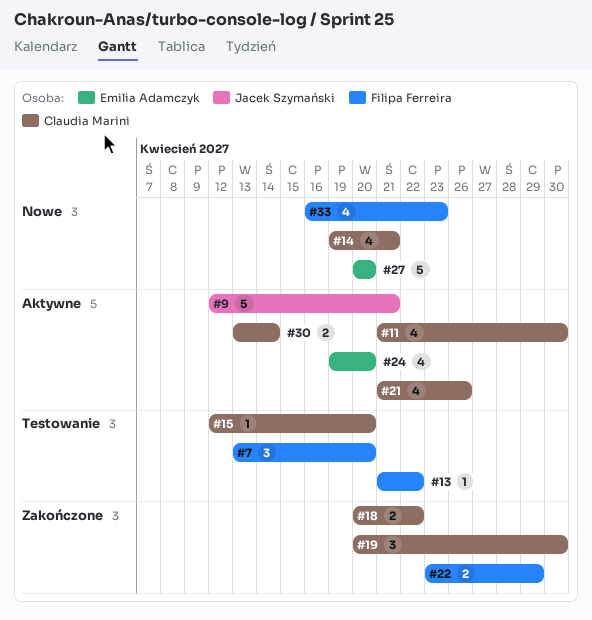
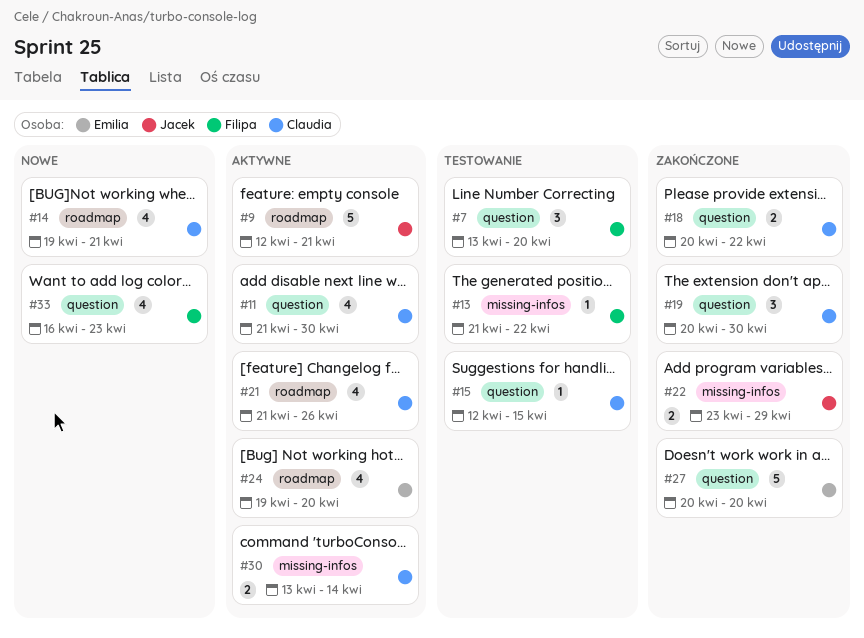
#15, due: Apr 20 -> Apr 15
#22, owner: Filipa Ferreira -> Jacek Szymański
#27, status: Nowe -> Zakończone

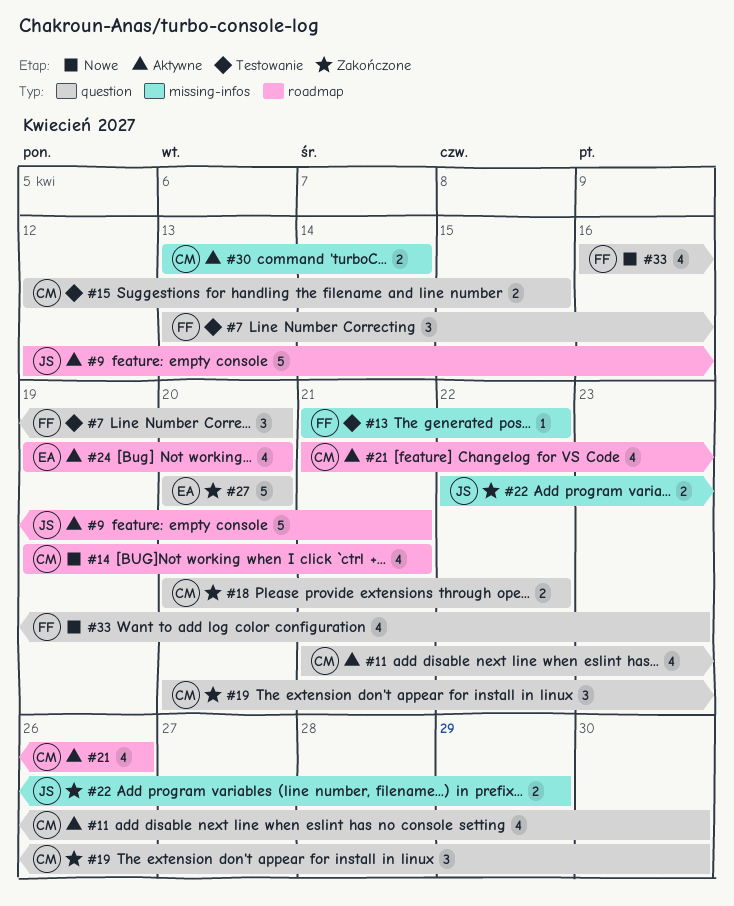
#15, estimate: 1 -> 2
#22, start: Apr 23 -> Apr 22

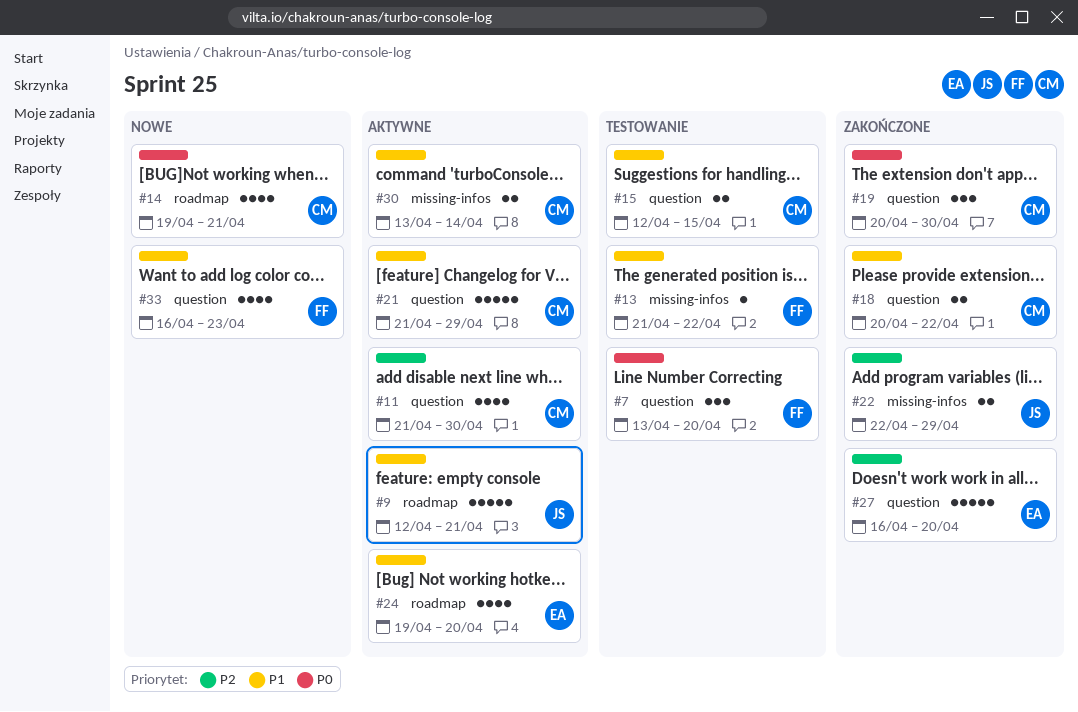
#21, label: roadmap -> question
#21, estimate: 4 -> 5
#21, due: Apr 26 -> Apr 29
#27, start: Apr 20 -> Apr 16

